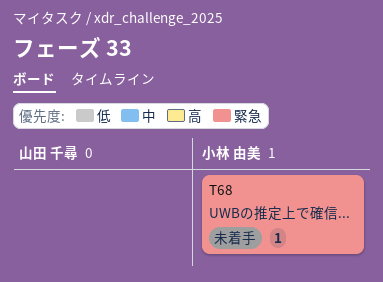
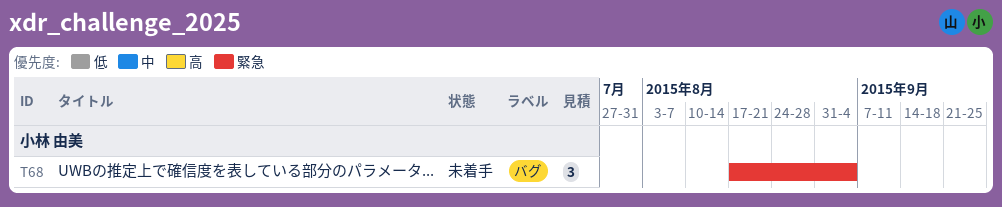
T68, estimate: 1 -> 3

